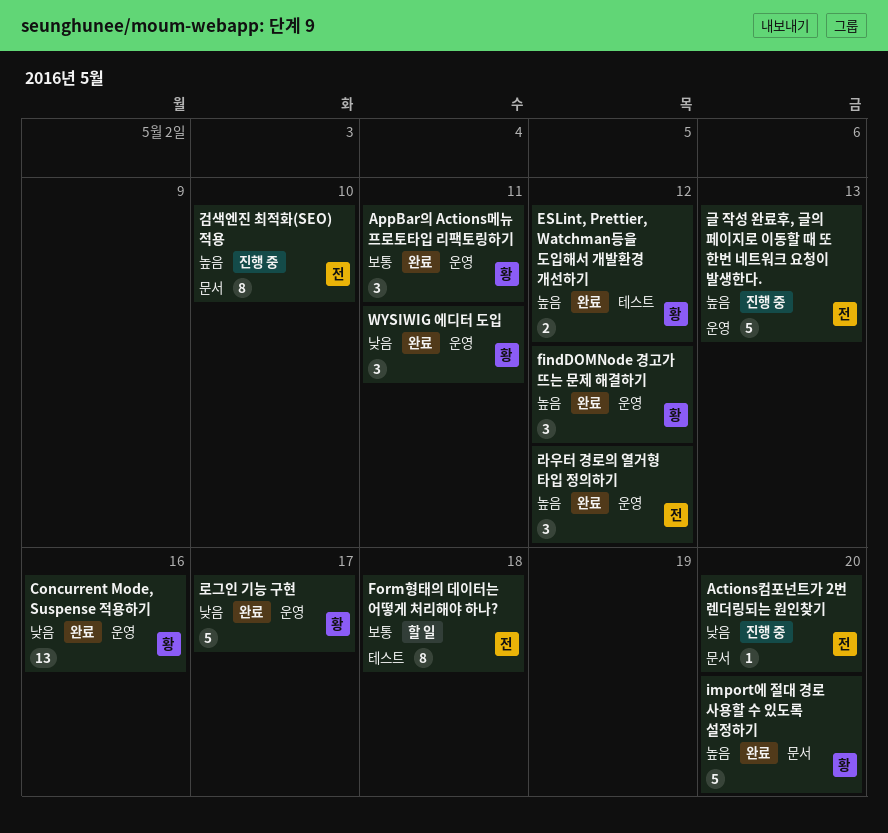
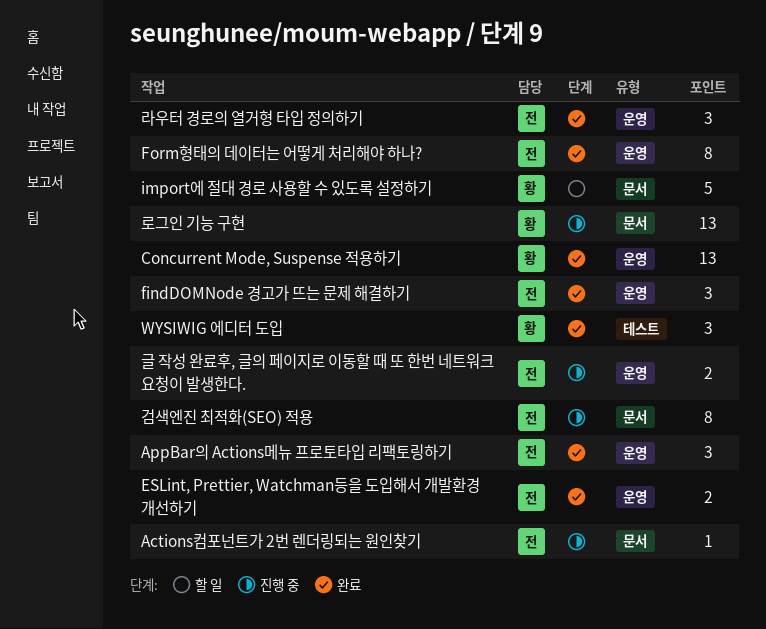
AppBar의 Actions메뉴 프로토타입 리팩토링하기, owner: 황 -> 전
ESLint, Prettier, Watchman등을 도입해서 개발환경 개선하기, owner: 황 -> 전
ESLint, Prettier, Watchman등을 도입해서 개발환경 개선하기, label: 테스트 -> 운영
findDOMNode 경고가 뜨는 문제 해결하기, owner: 황 -> 전
Form형태의 데이터는 어떻게 처리해야 하나?, status: 할 일 -> 완료
Form형태의 데이터는 어떻게 처리해야 하나?, label: 테스트 -> 운영
import에 절대 경로 사용할 수 있도록 설정하기, status: 완료 -> 할 일
WYSIWIG 에디터 도입, label: 운영 -> 테스트
글 작성 완료후, 글의 페이지로 이동할 때 또 한번 네트워크 요청이 발생한다., estimate: 5 -> 2
로그인 기능 구현, status: 완료 -> 진행 중
로그인 기능 구현, label: 운영 -> 문서
로그인 기능 구현, estimate: 5 -> 13

